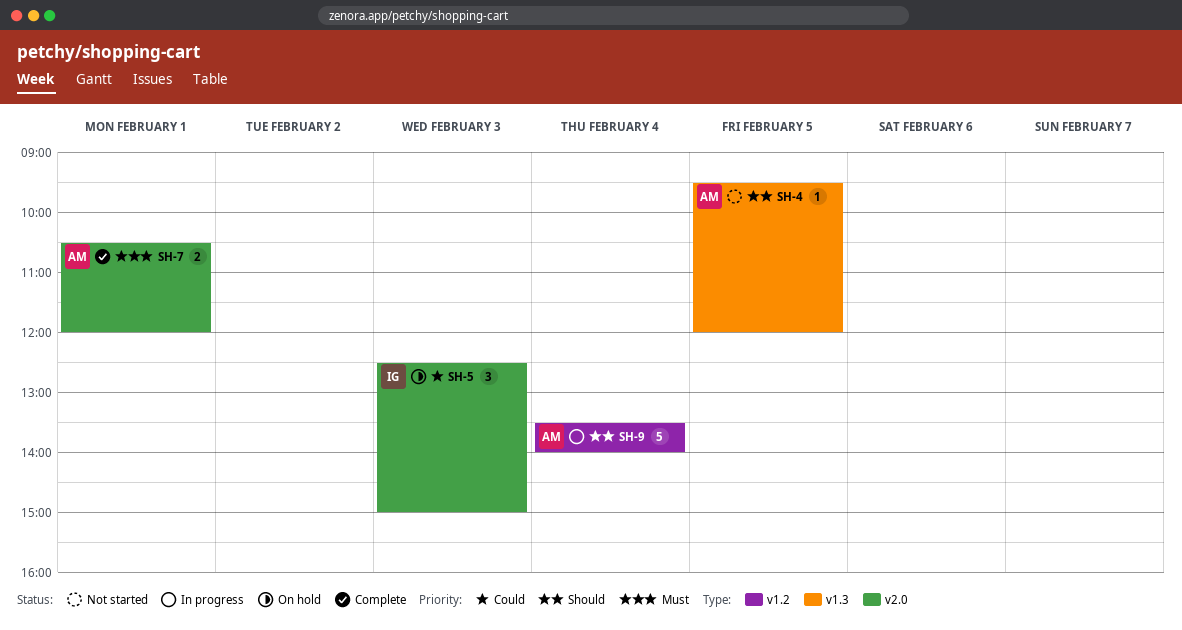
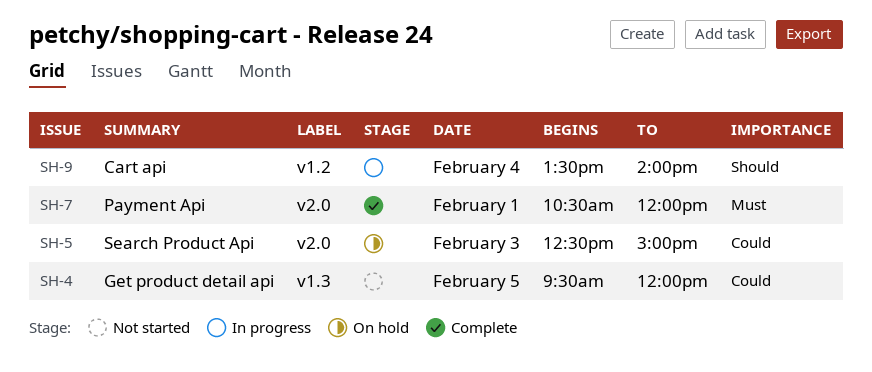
SH-4, priority: Should -> Could

